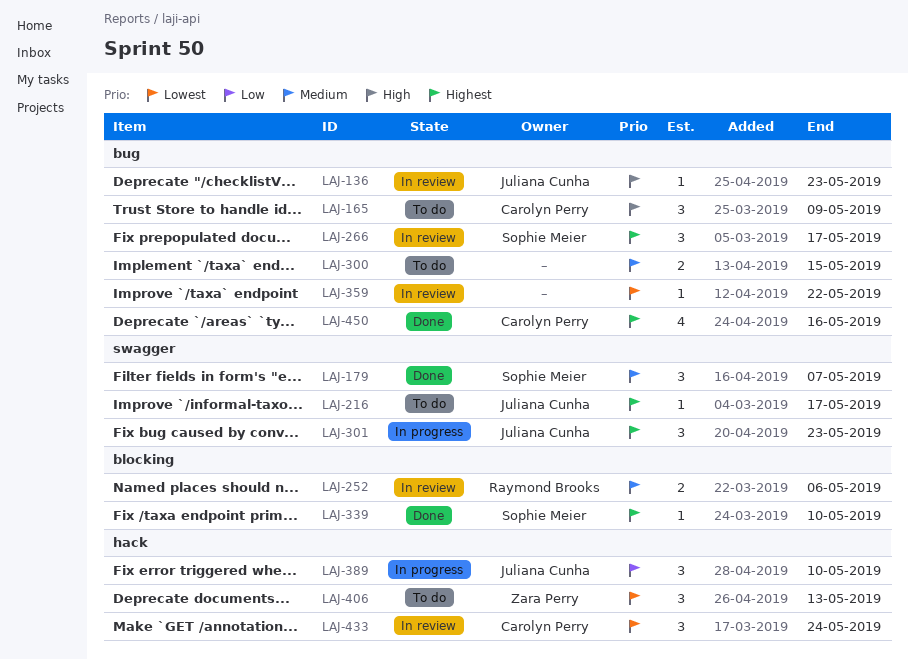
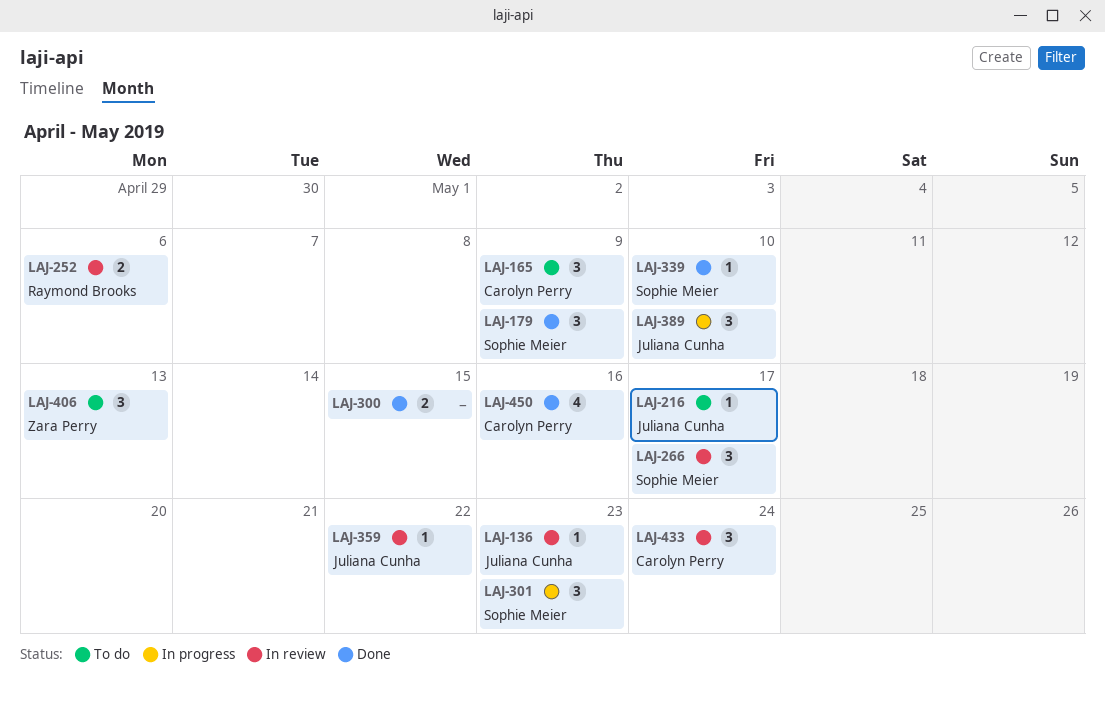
LAJ-179, due: May 7 -> May 9
LAJ-300, status: To do -> Done
LAJ-301, owner: Juliana Cunha -> Sophie Meier
LAJ-359, owner: none -> Juliana Cunha

